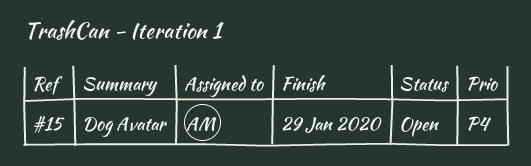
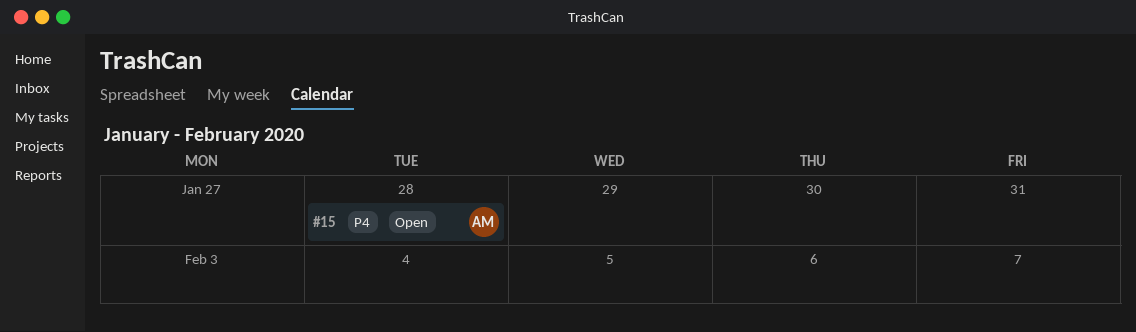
#15, due: Jan 29 -> Jan 28

